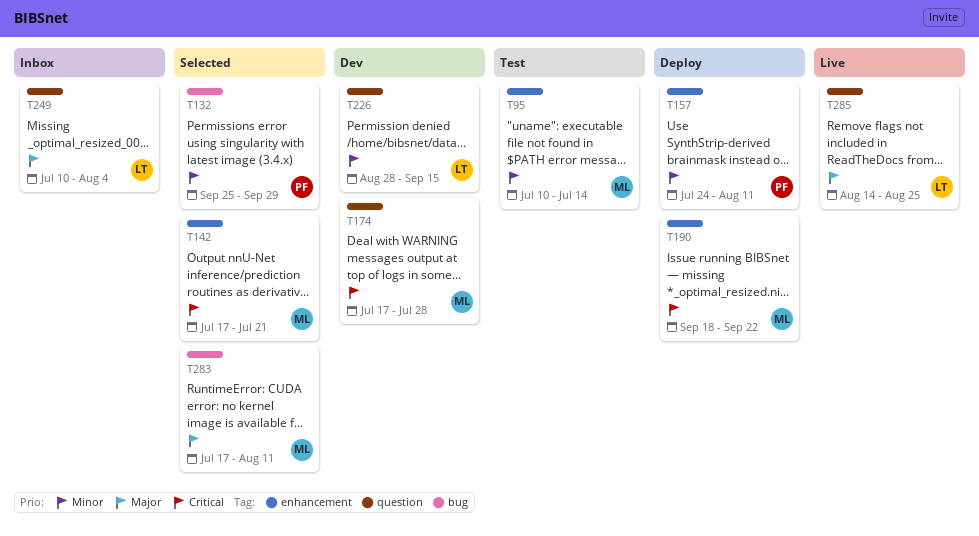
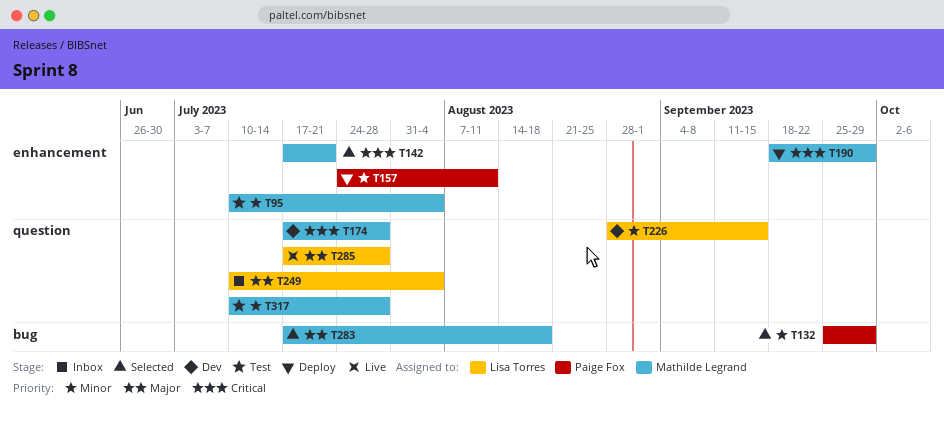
T95, due: Jul 14 -> Aug 4
T190, due: Sep 22 -> Sep 29
T283, due: Aug 11 -> Aug 18
T285, start: Aug 14 -> Jul 17
T285, due: Aug 25 -> Jul 28
T317: none -> present

